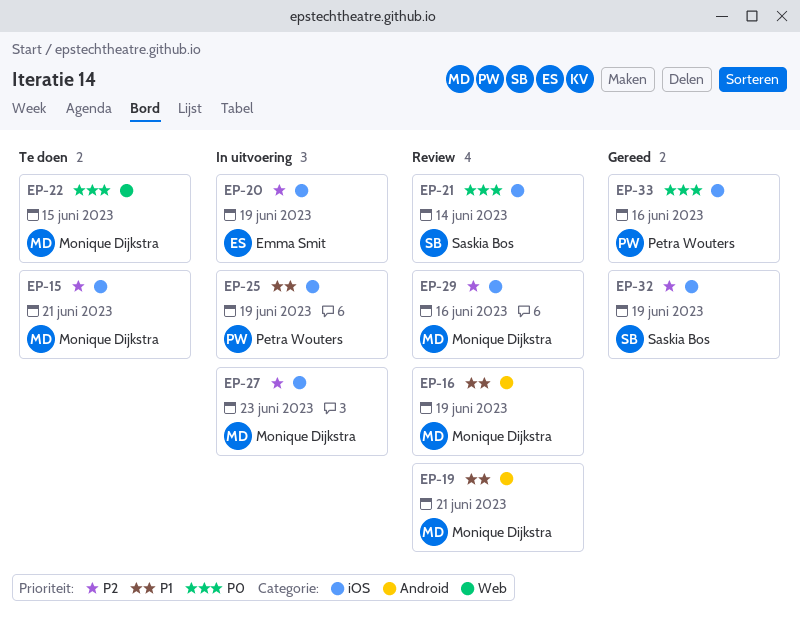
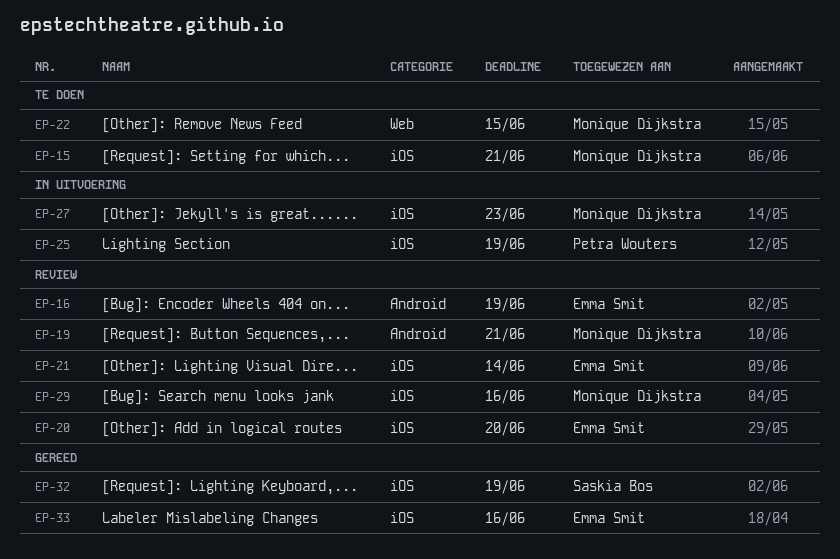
EP-16, owner: Monique Dijkstra -> Emma Smit
EP-20, status: In uitvoering -> Review
EP-20, due: Jun 19 -> Jun 20
EP-21, owner: Saskia Bos -> Emma Smit
EP-33, owner: Petra Wouters -> Emma Smit

